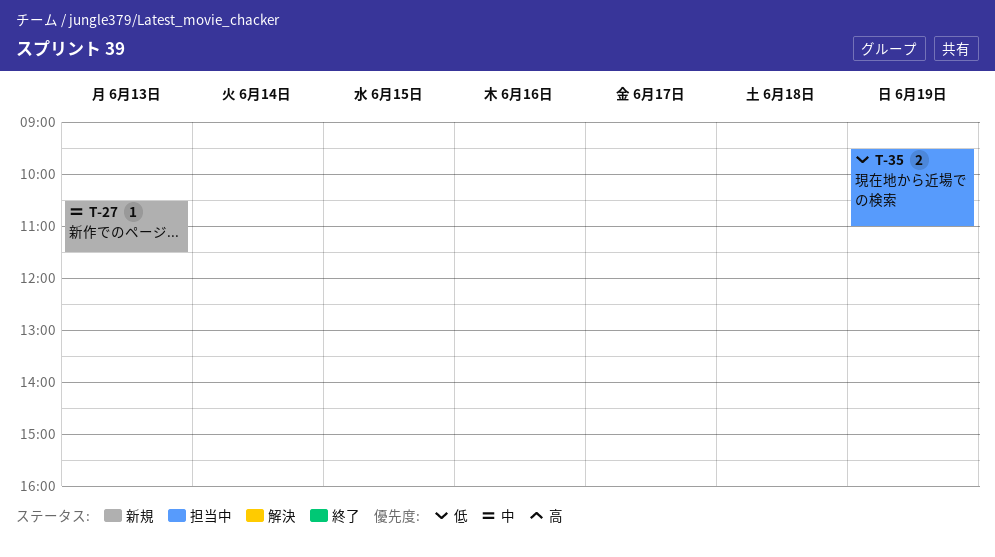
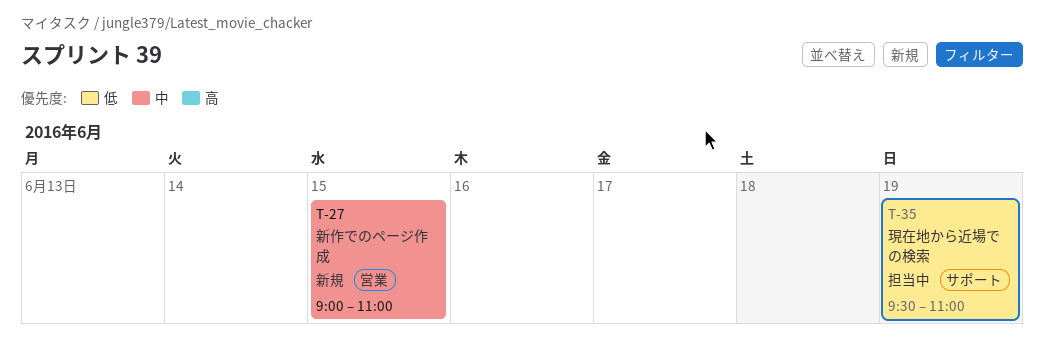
T-27, day: Jun 13 -> Jun 15
T-27, begins: 10:30 -> 09:00
T-27, ends: 11:30 -> 11:00

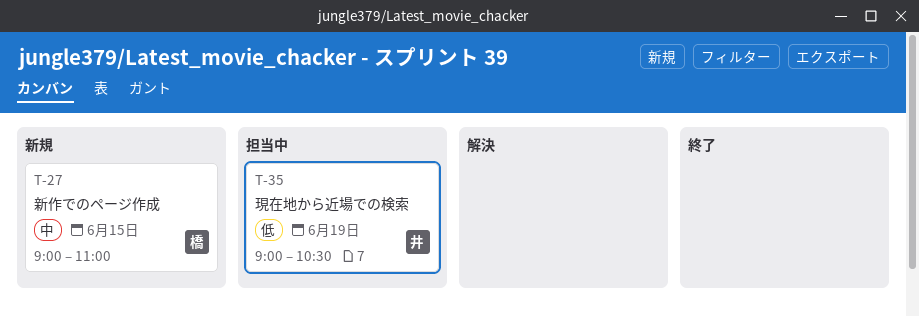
T-35, begins: 09:30 -> 09:00
T-35, ends: 11:00 -> 10:30

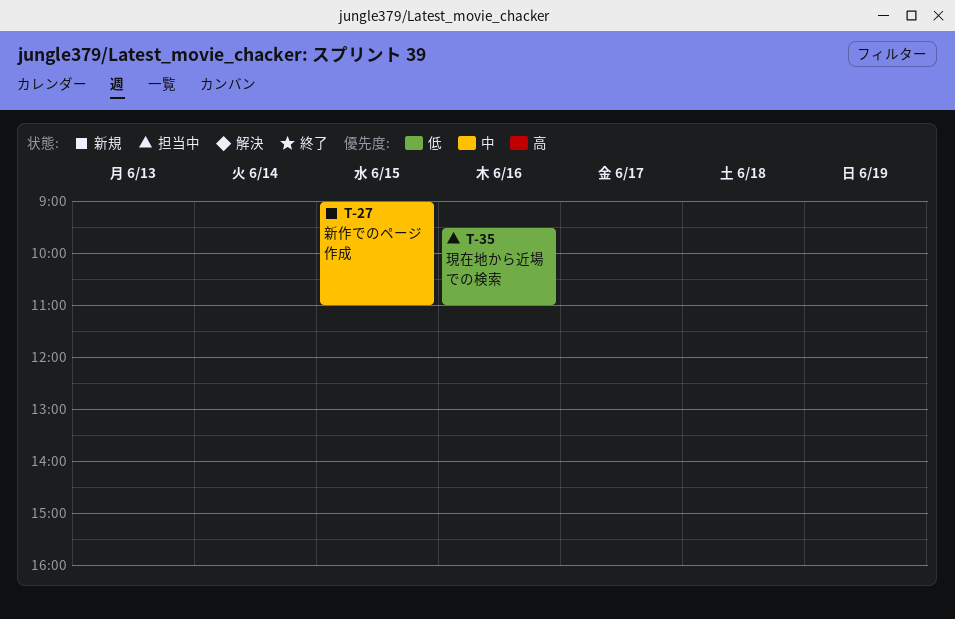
T-35, day: Jun 19 -> Jun 16
T-35, begins: 09:00 -> 09:30
T-35, ends: 10:30 -> 11:00

